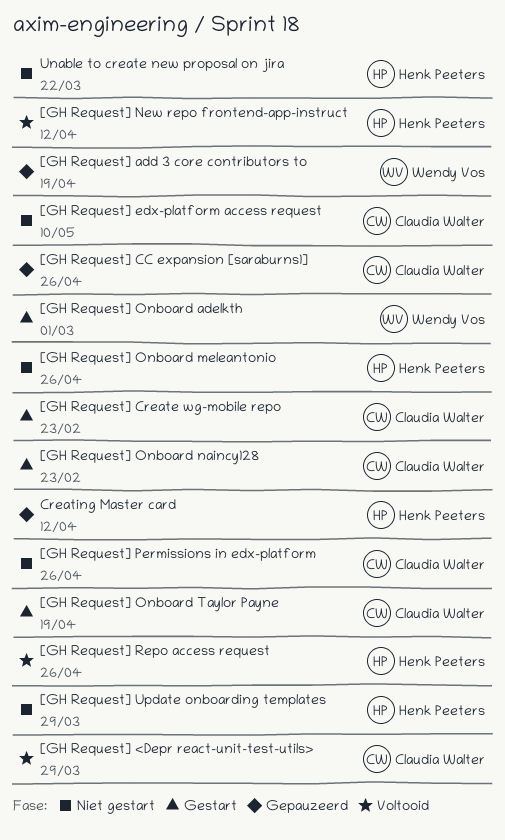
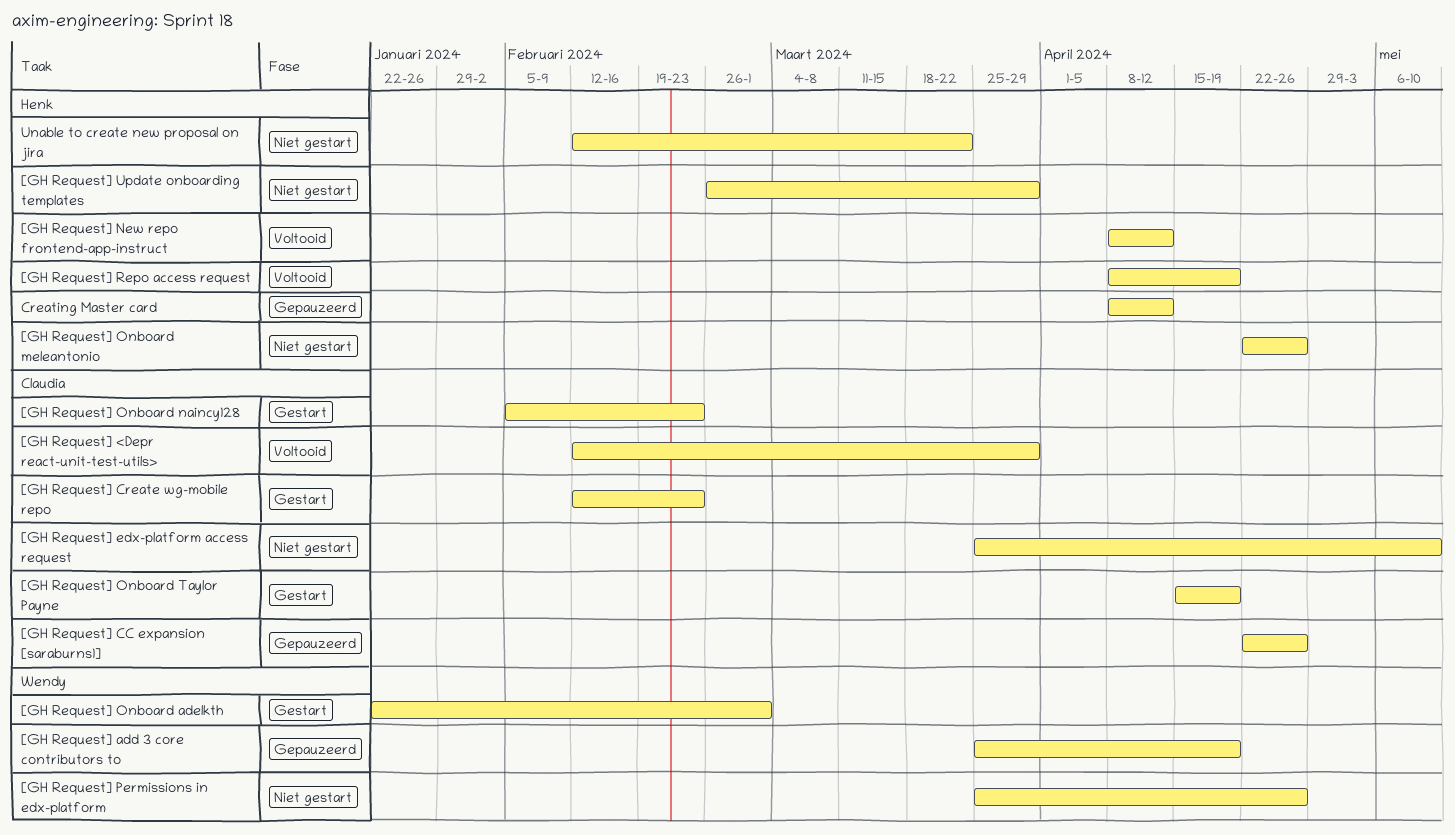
[GH Request] Permissions in edx-platform, owner: Claudia Walter -> Wendy Vos
[GH Request] Repo access request, due: Apr 26 -> Apr 19

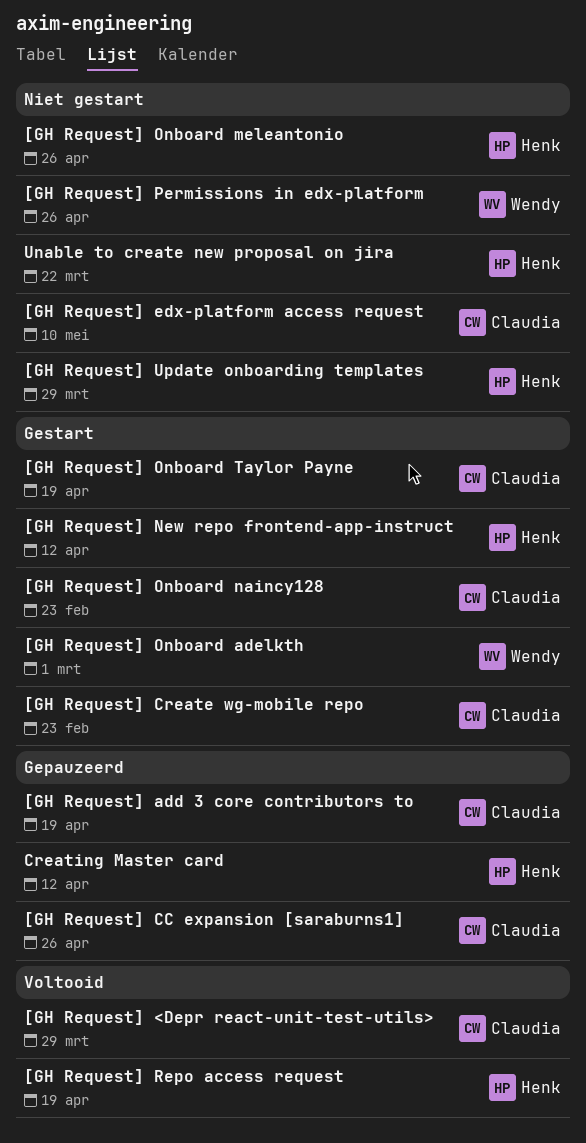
[GH Request] add 3 core contributors to, owner: Wendy -> Claudia
[GH Request] New repo frontend-app-instruct, status: Voltooid -> Gestart

